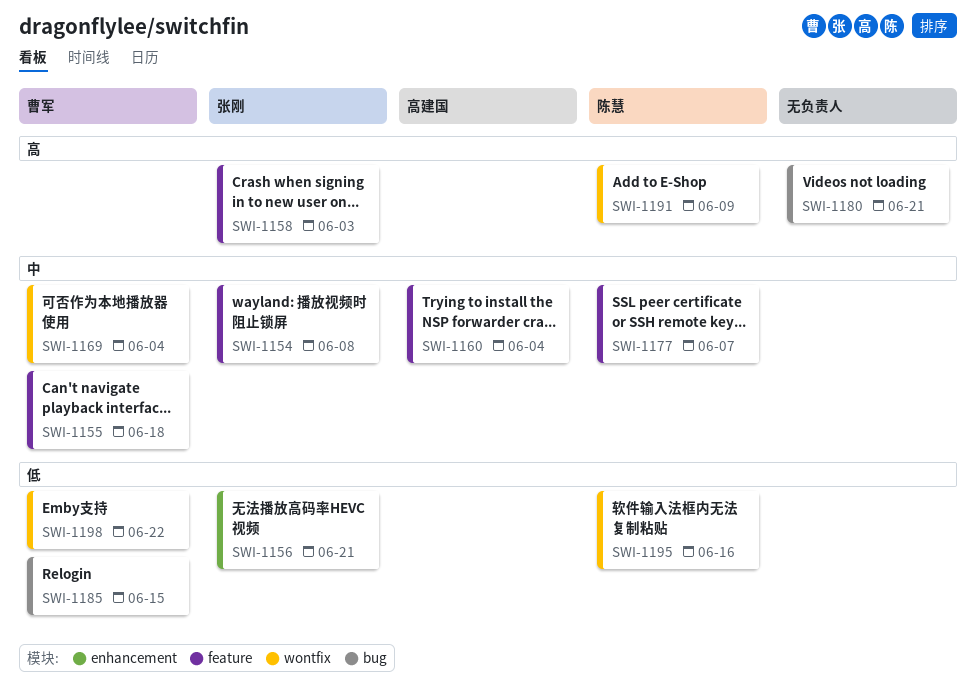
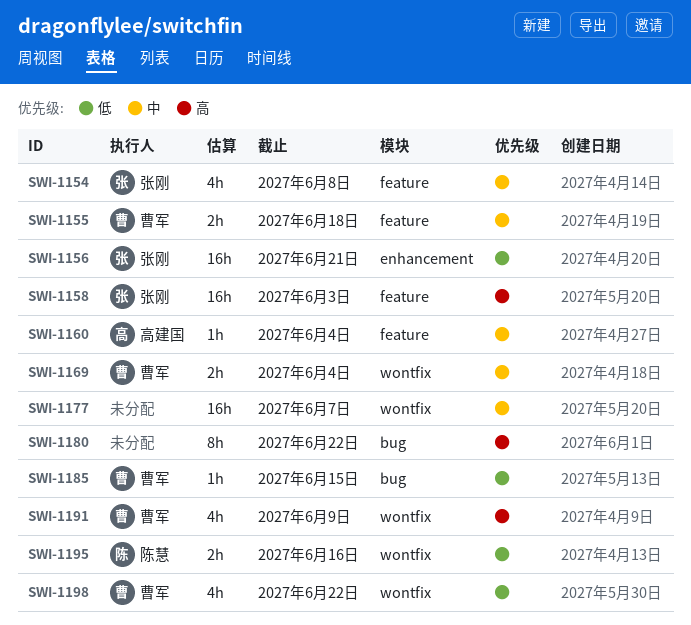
SWI-1177, owner: 陈慧 -> none
SWI-1177, label: feature -> wontfix
SWI-1180, due: Jun 21 -> Jun 22
SWI-1191, owner: 陈慧 -> 曹军

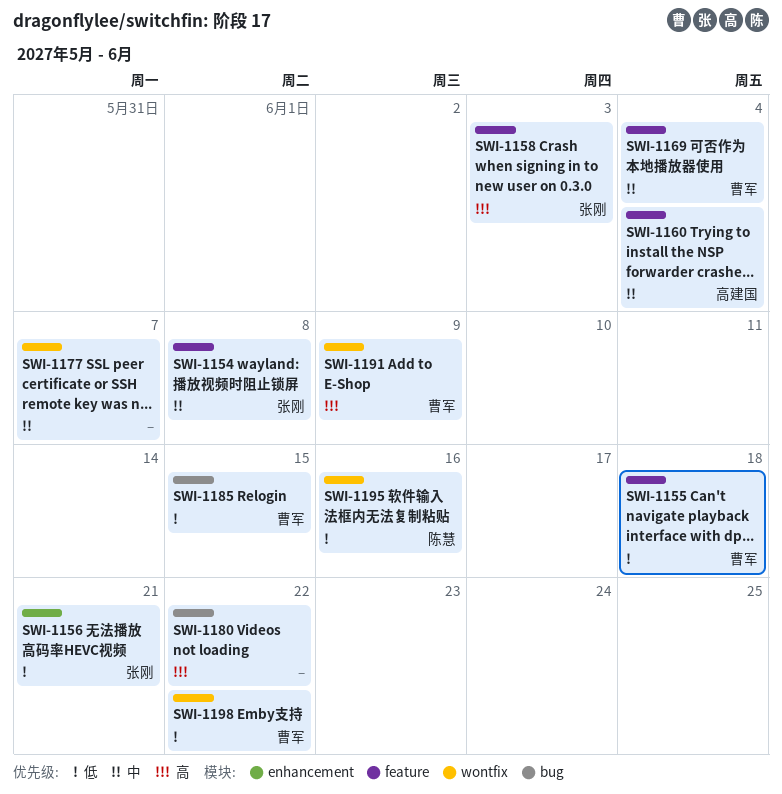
SWI-1155, priority: 中 -> 低
SWI-1169, label: wontfix -> feature

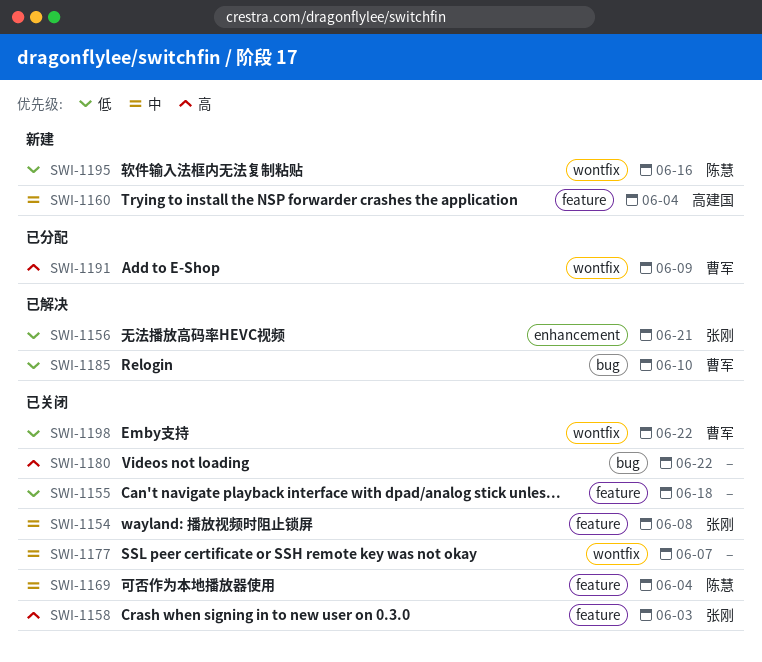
SWI-1155, owner: 曹军 -> none
SWI-1169, owner: 曹军 -> 陈慧
SWI-1185, due: Jun 15 -> Jun 10

